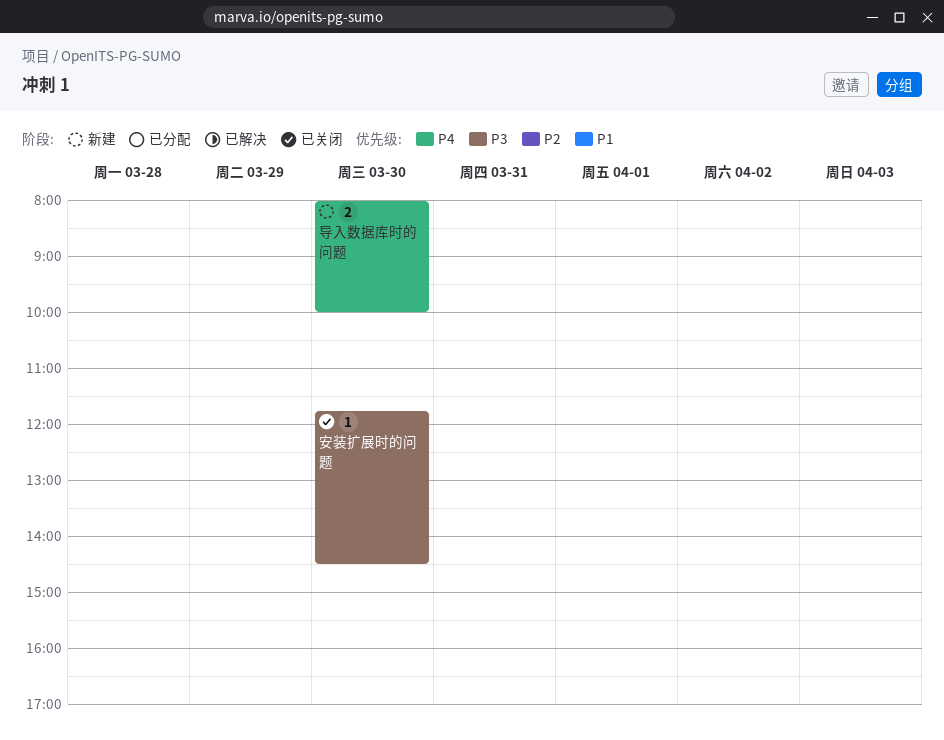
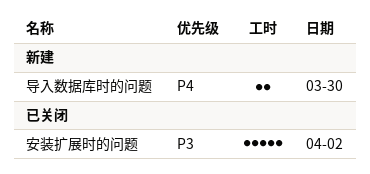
安装扩展时的问题, estimate: 1 -> 5
安装扩展时的问题, day: Mar 30 -> Apr 2

